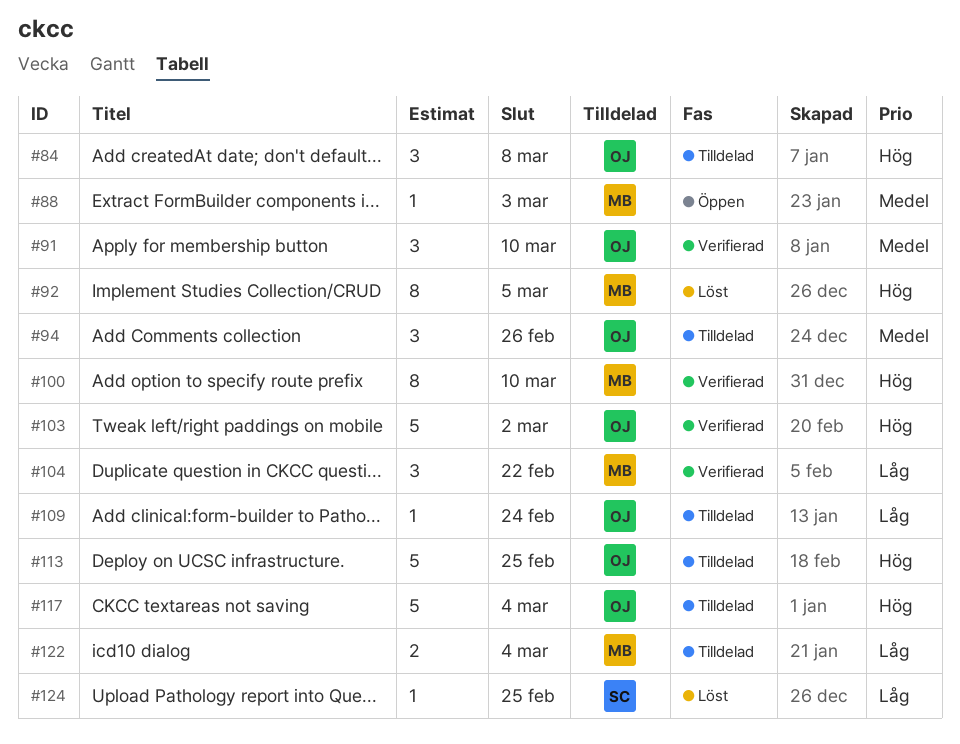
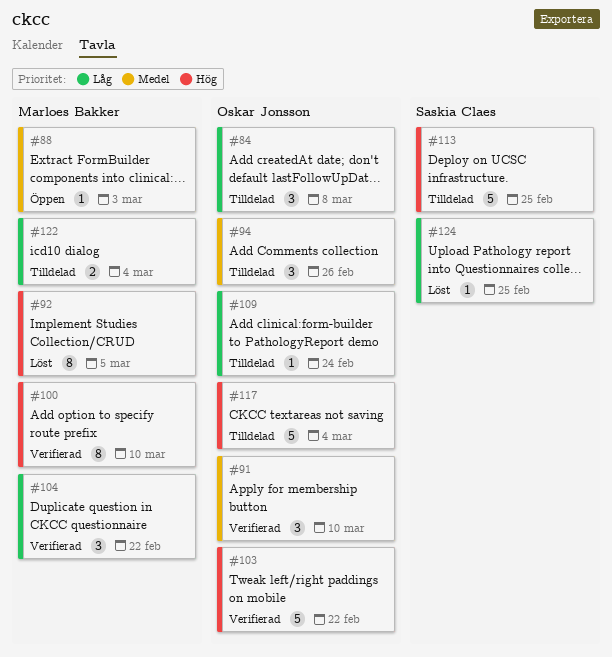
#84, priority: Hög -> Låg
#103, due: Mar 2 -> Feb 22
#113, owner: Oskar Jonsson -> Saskia Claes

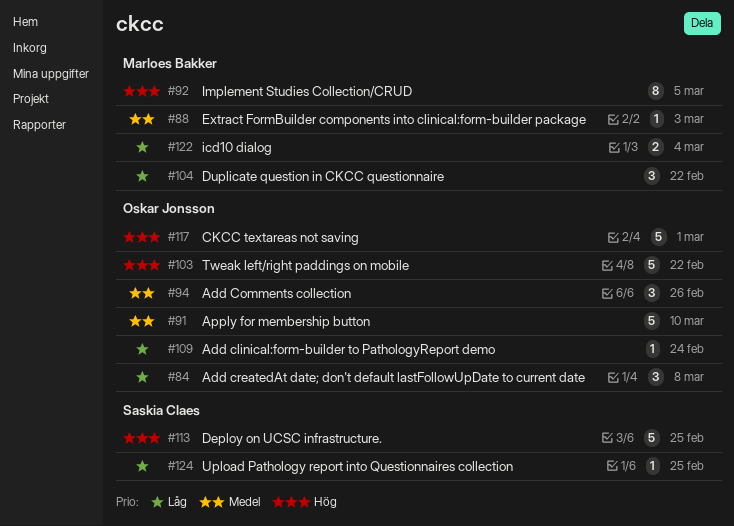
#91, estimate: 3 -> 5
#100: present -> none
#117, due: Mar 4 -> Mar 1

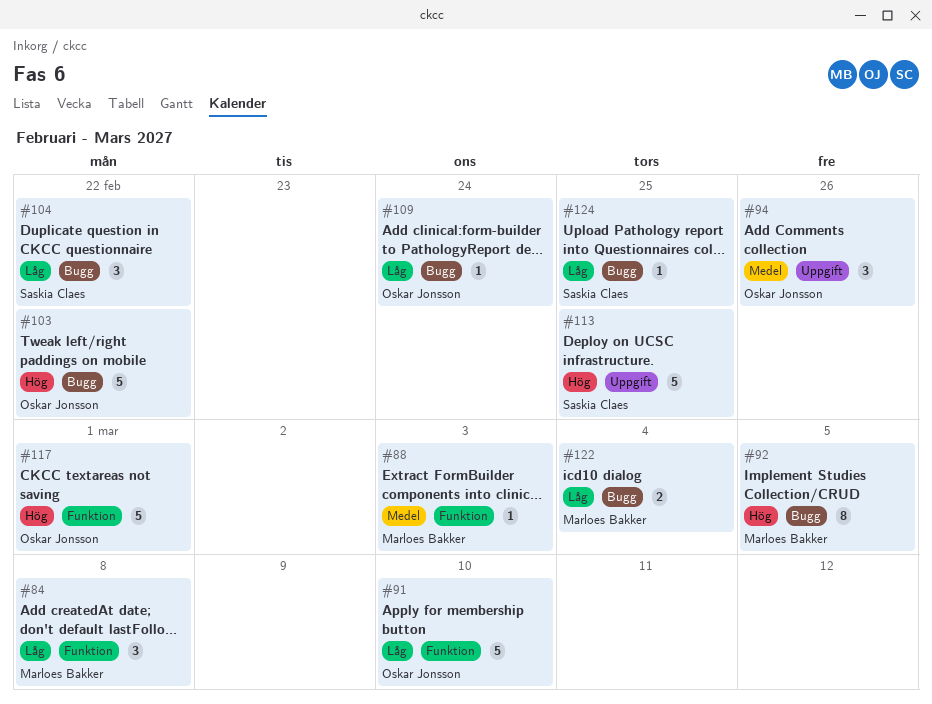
#84, owner: Oskar Jonsson -> Marloes Bakker
#91, priority: Medel -> Låg
#104, owner: Marloes Bakker -> Saskia Claes

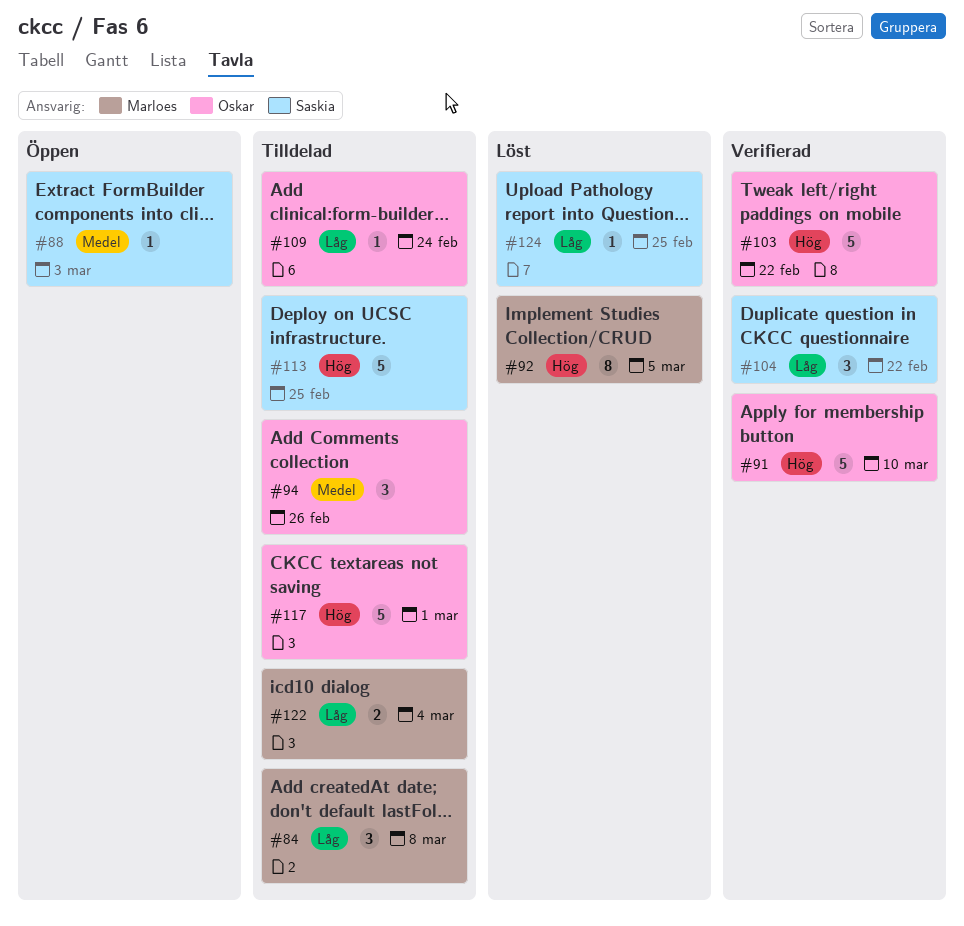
#88, owner: Marloes Bakker -> Saskia Claes
#91, priority: Låg -> Hög

